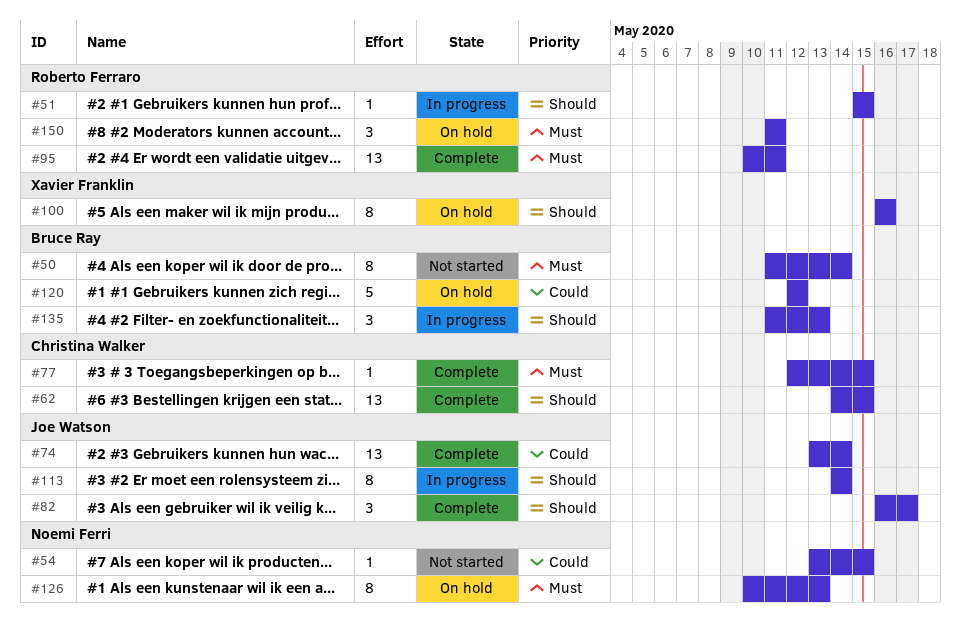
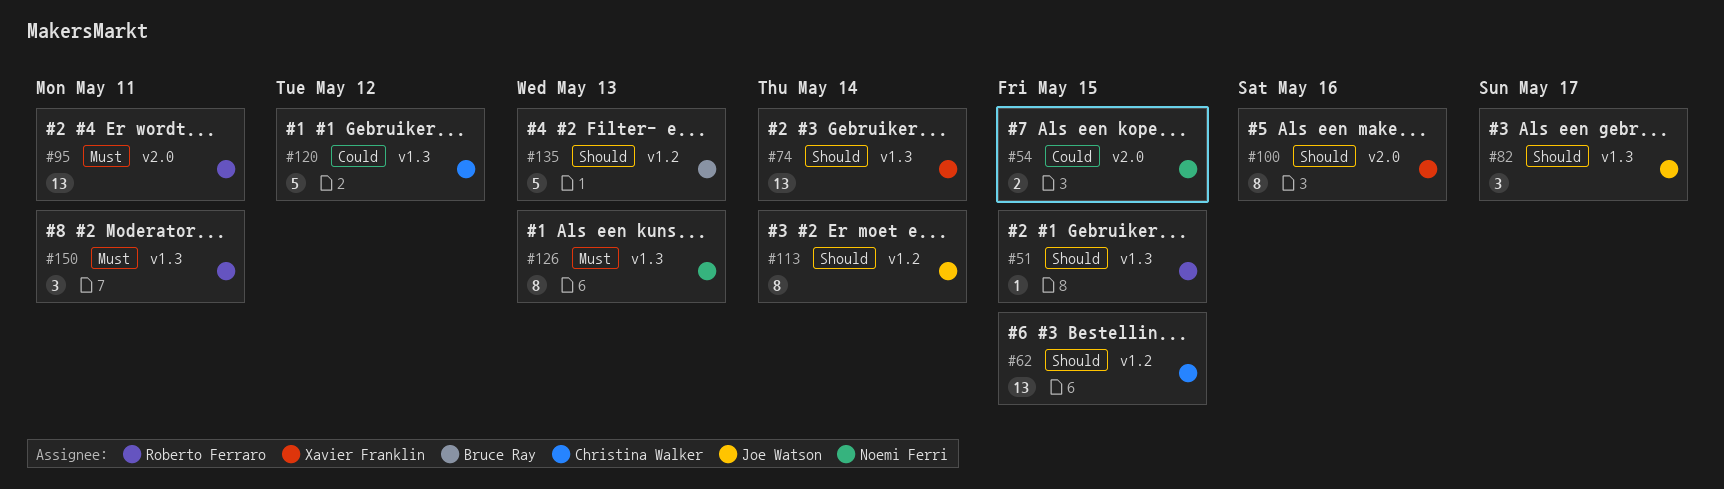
#50: present -> none
#54, estimate: 1 -> 2
#74, owner: Joe Watson -> Xavier Franklin
#74, priority: Could -> Should
#77: present -> none
#120, owner: Bruce Ray -> Christina Walker
#135, estimate: 3 -> 5

